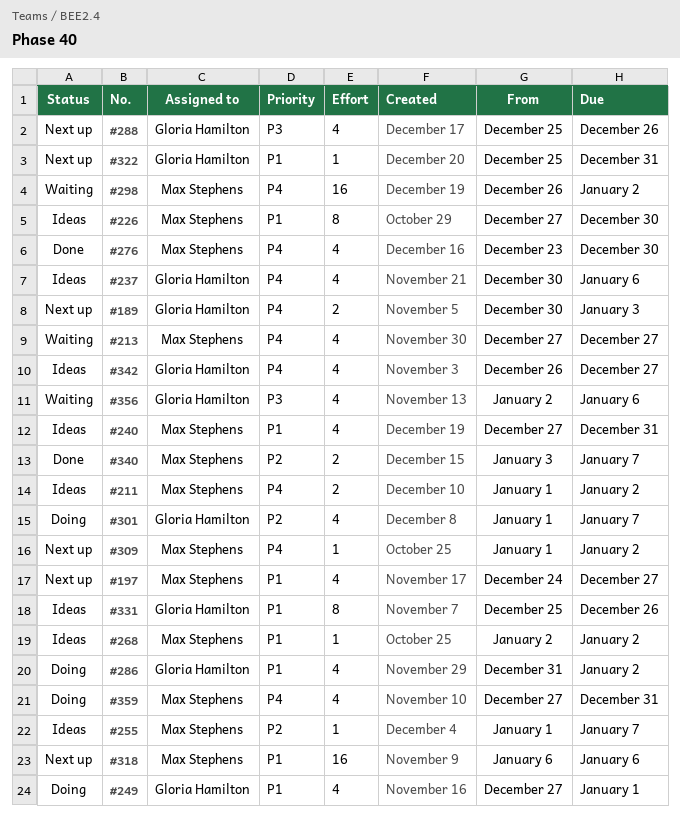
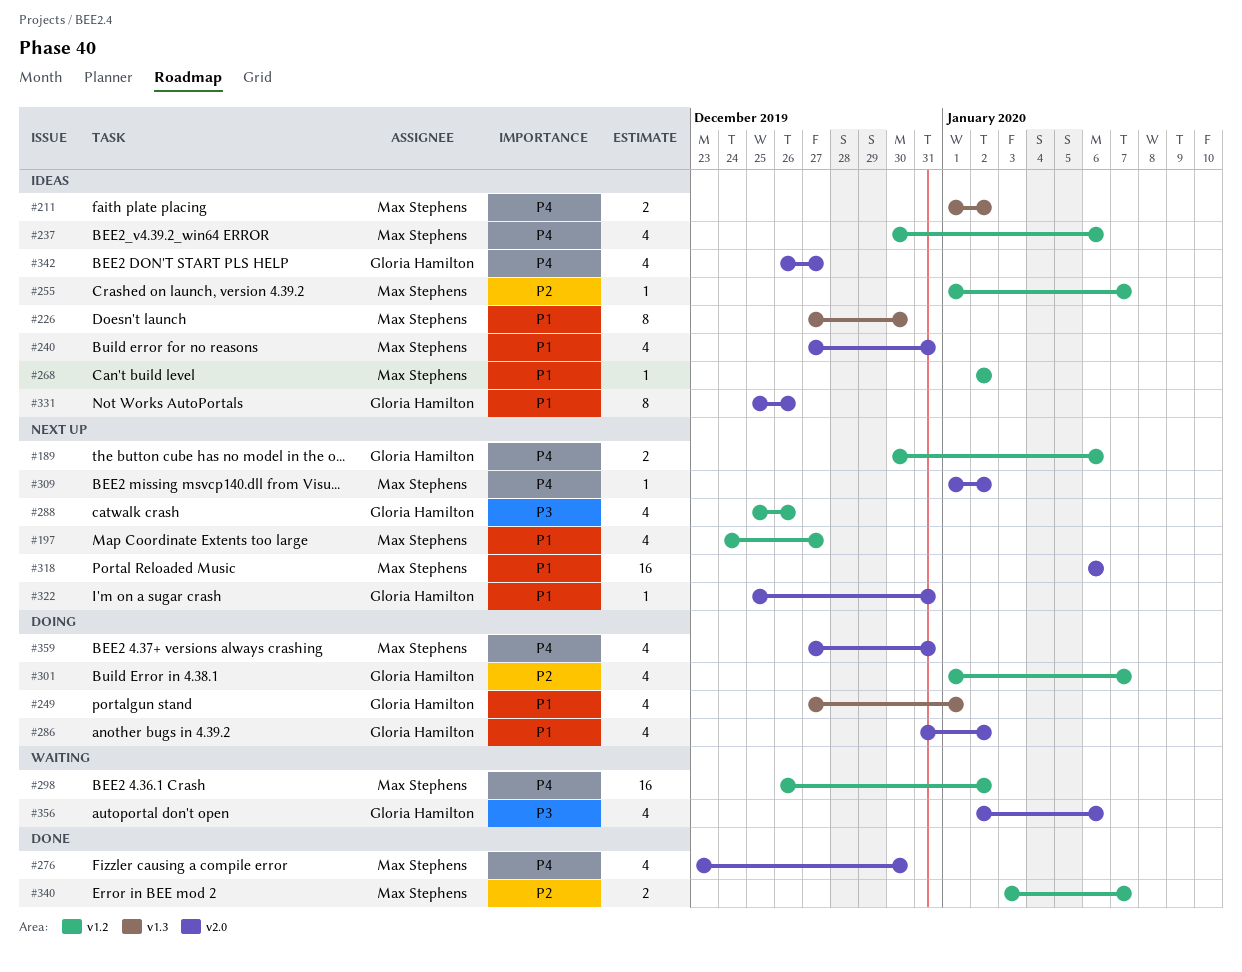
#189, due: Jan 3 -> Jan 6
#213: present -> none
#237, owner: Gloria Hamilton -> Max Stephens

